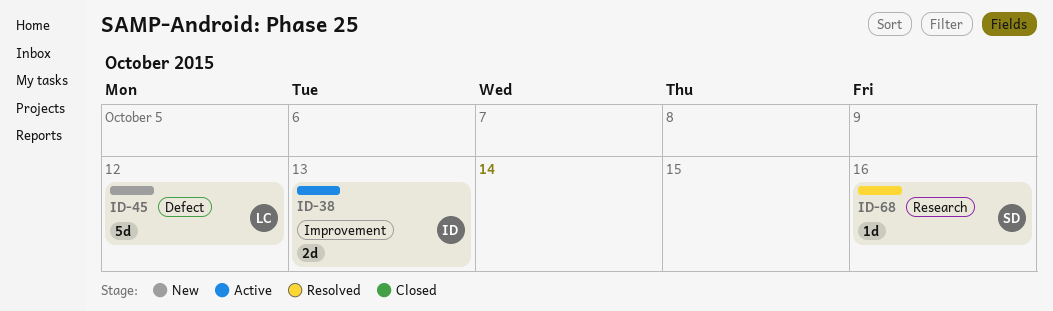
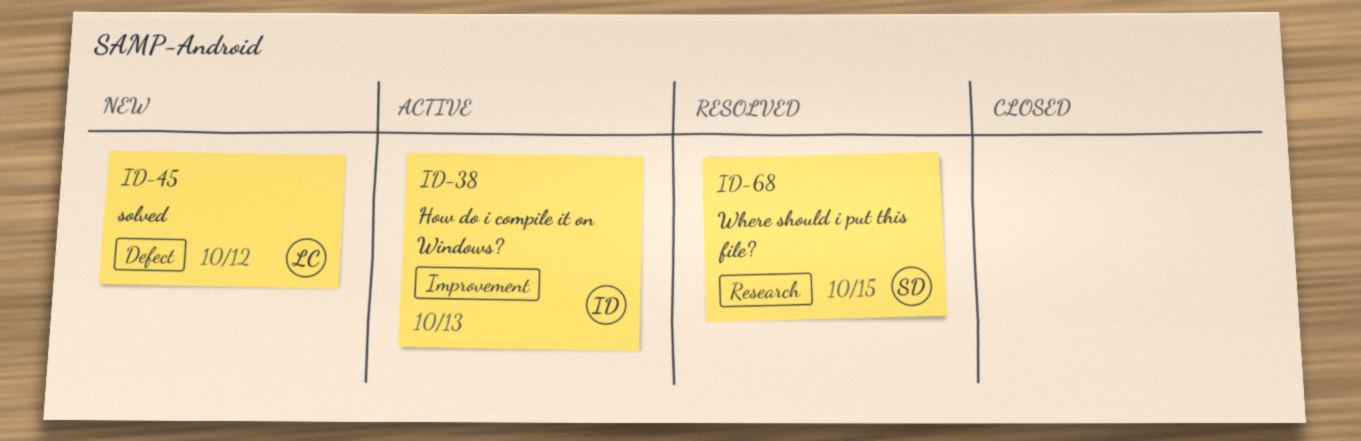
ID-68, due: Oct 16 -> Oct 15

